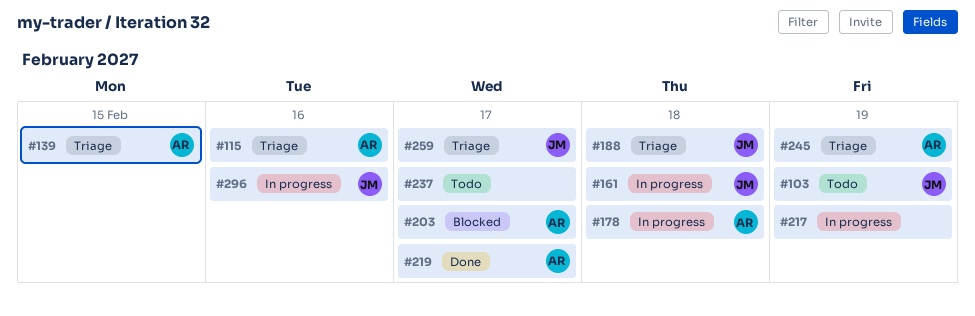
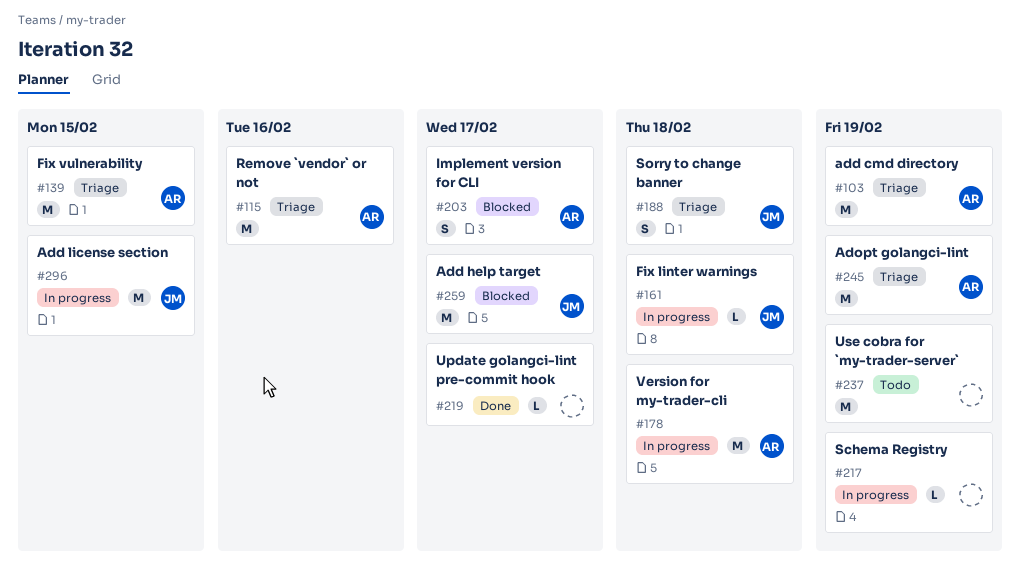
#103, status: Todo -> Triage
#103, owner: JM -> AR
#219, owner: AR -> none
#237, due: Feb 17 -> Feb 19
#259, status: Triage -> Blocked
#296, due: Feb 16 -> Feb 15

